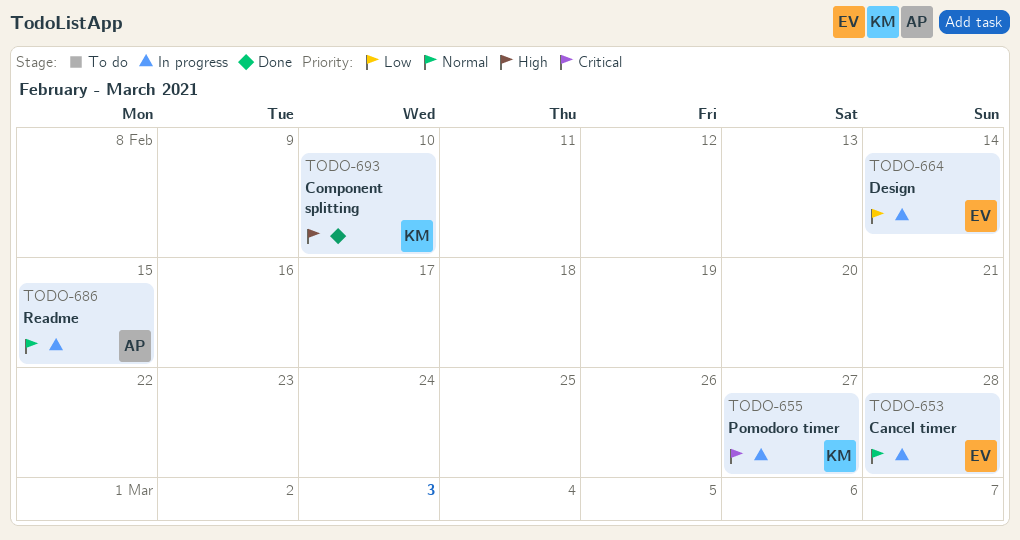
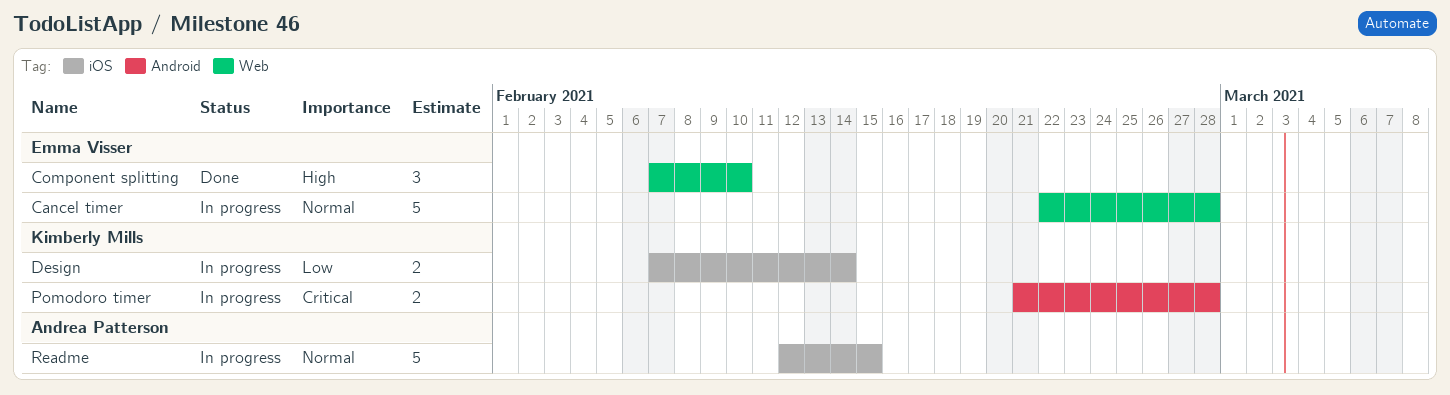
Component splitting, owner: Kimberly Mills -> Emma Visser
Design, owner: Emma Visser -> Kimberly Mills
Pomodoro timer, due: Feb 27 -> Feb 28

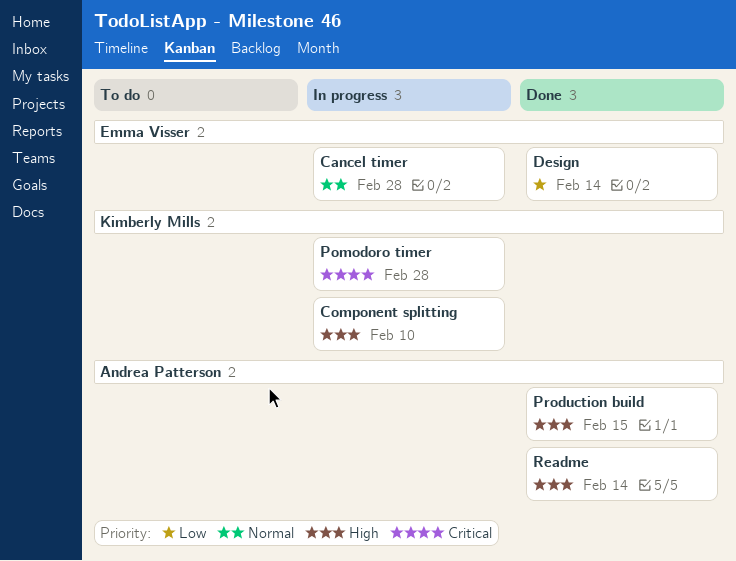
Component splitting, status: Done -> In progress
Component splitting, owner: Emma Visser -> Kimberly Mills
Design, status: In progress -> Done
Design, owner: Kimberly Mills -> Emma Visser
Production build: none -> present
Readme, status: In progress -> Done
Readme, priority: Normal -> High
Readme, due: Feb 15 -> Feb 14

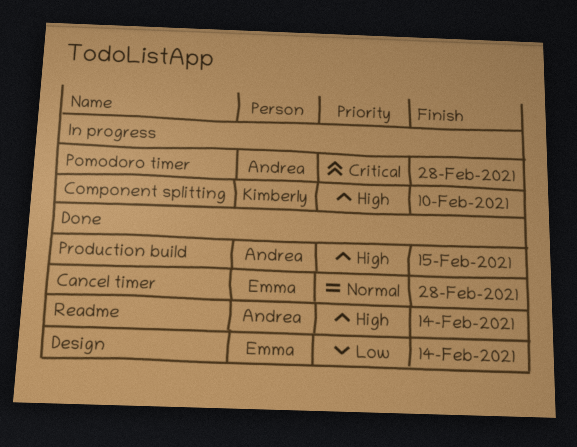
Cancel timer, status: In progress -> Done
Pomodoro timer, owner: Kimberly Mills -> Andrea Patterson

